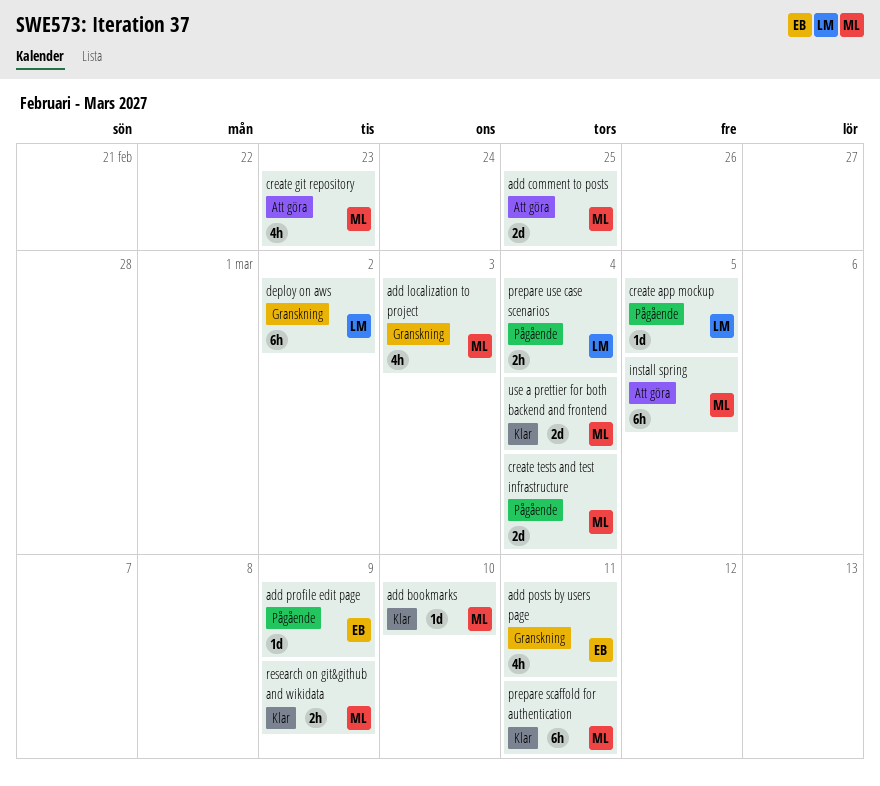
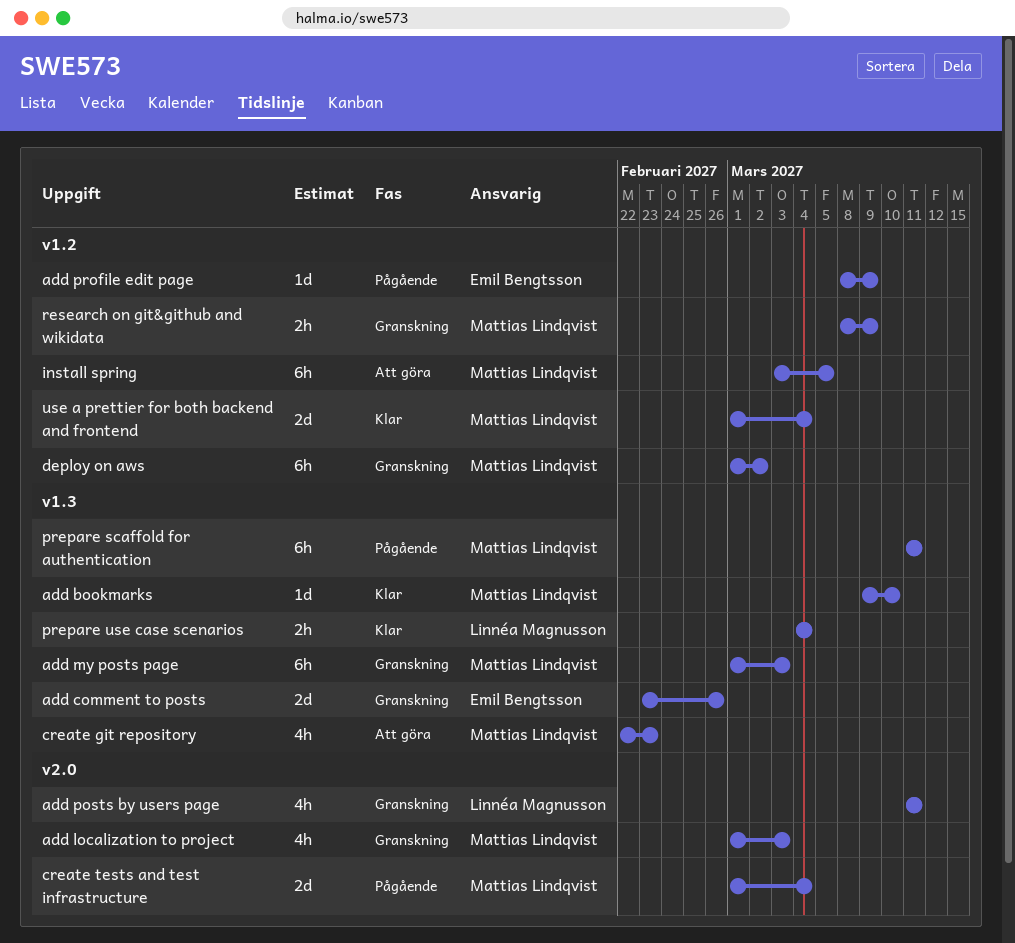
add comment to posts, status: Att göra -> Granskning
add comment to posts, owner: Mattias Lindqvist -> Emil Bengtsson
add comment to posts, due: Feb 25 -> Feb 26
add my posts page: none -> present
add posts by users page, owner: Emil Bengtsson -> Linnéa Magnusson
create app mockup: present -> none
deploy on aws, owner: Linnéa Magnusson -> Mattias Lindqvist
prepare scaffold for authentication, status: Klar -> Pågående
prepare use case scenarios, status: Pågående -> Klar
research on git&github and wikidata, status: Klar -> Granskning

